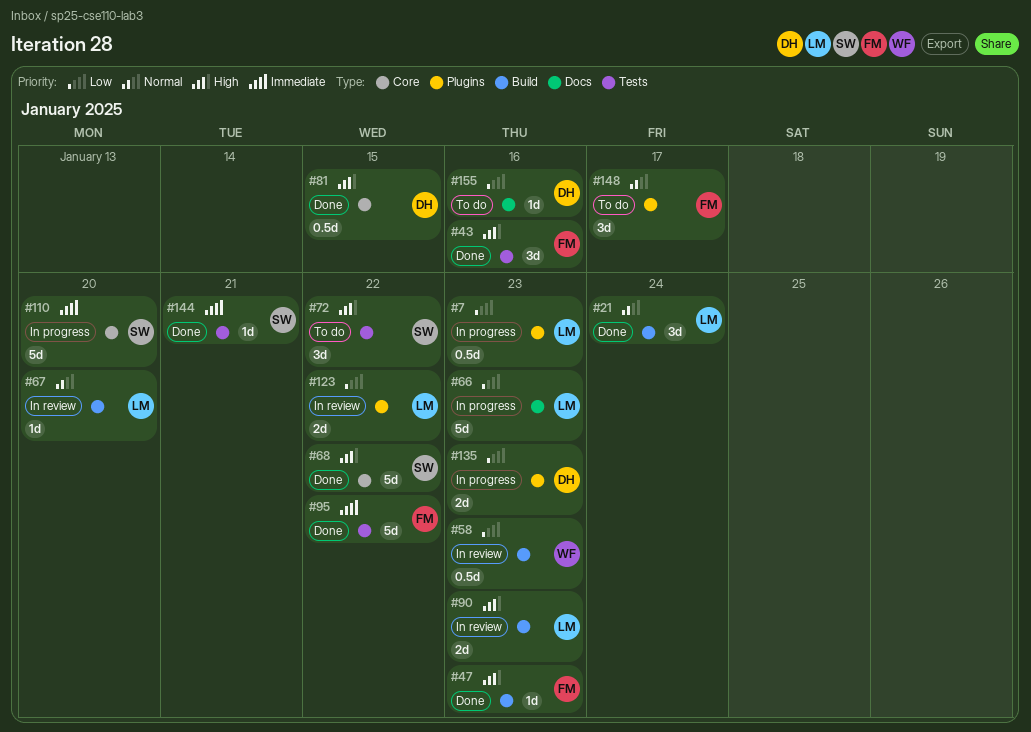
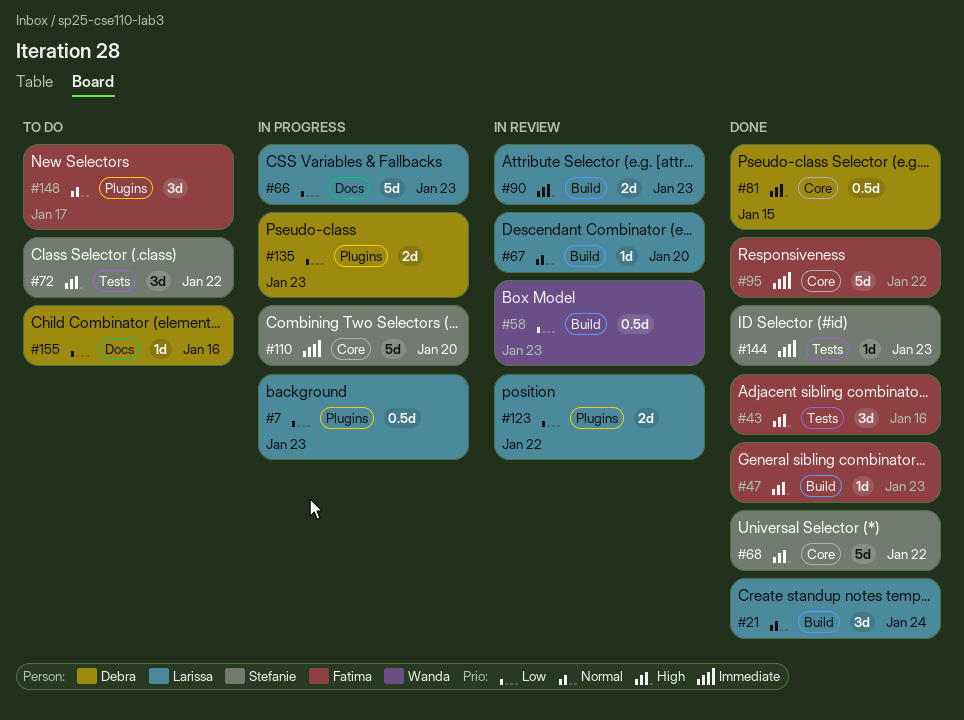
#95, label: Tests -> Core
#144, due: Jan 21 -> Jan 23

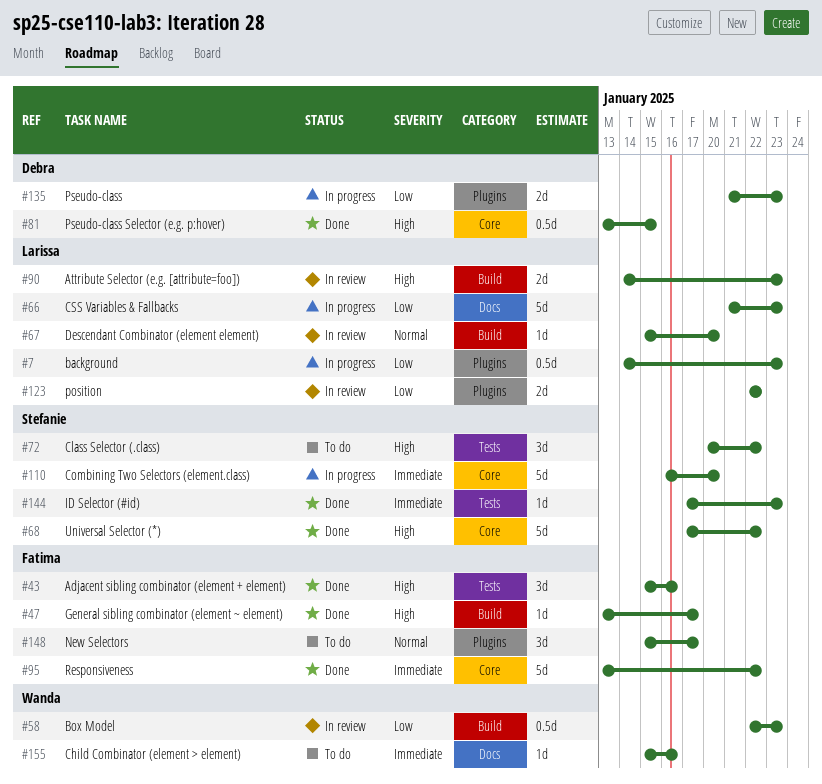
#21: present -> none
#47, due: Jan 23 -> Jan 17
#155, owner: Debra -> Wanda
#155, priority: Low -> Immediate

